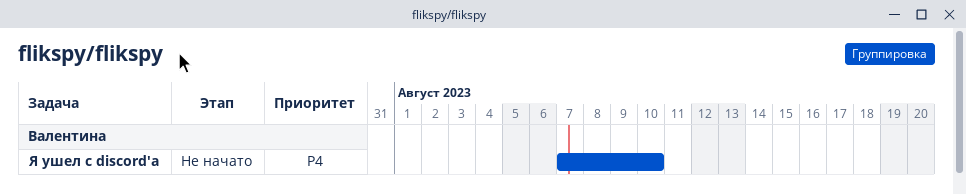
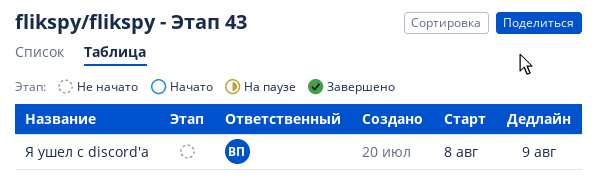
Я ушел с discord'a, start: Aug 7 -> Aug 8
Я ушел с discord'a, due: Aug 10 -> Aug 9

